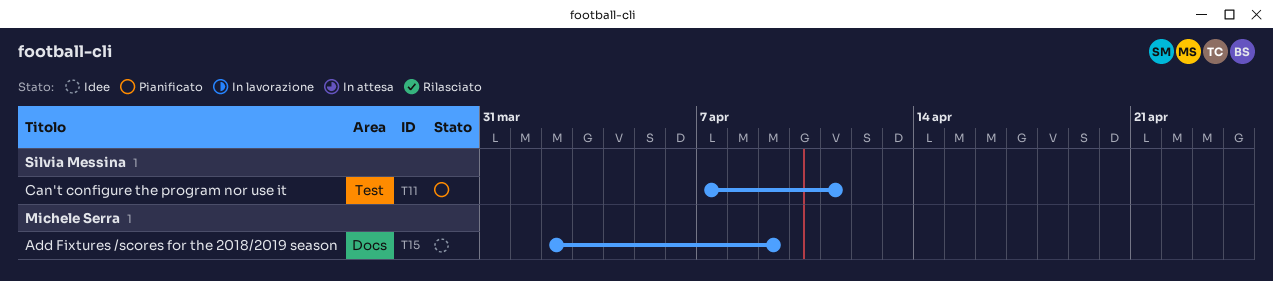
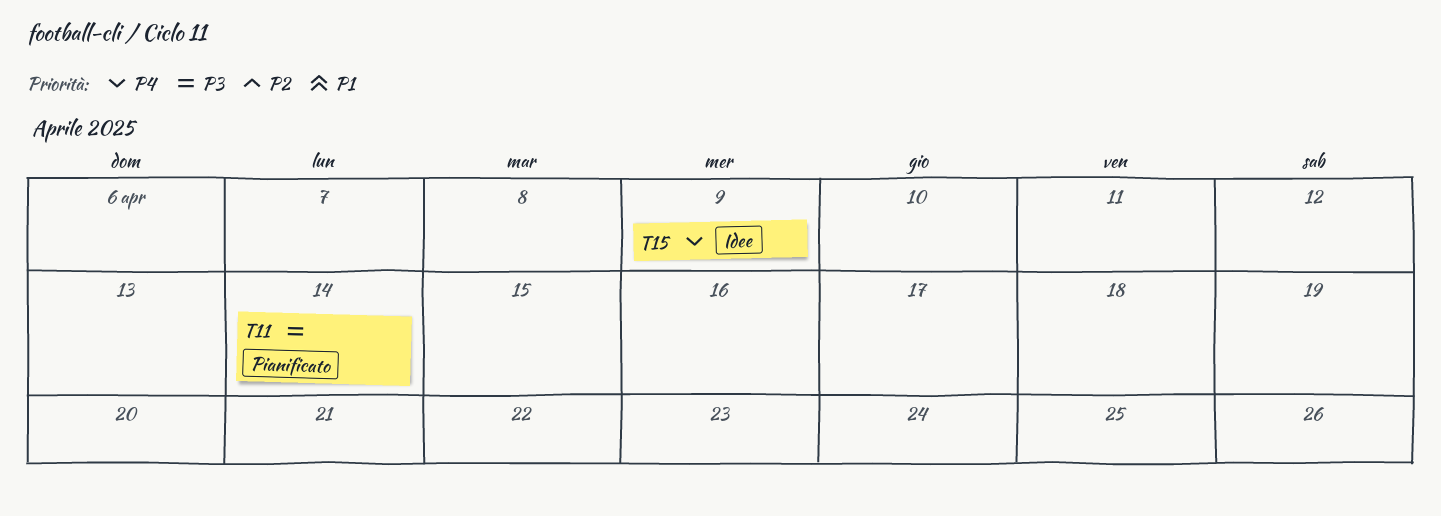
T11, due: Apr 11 -> Apr 14

